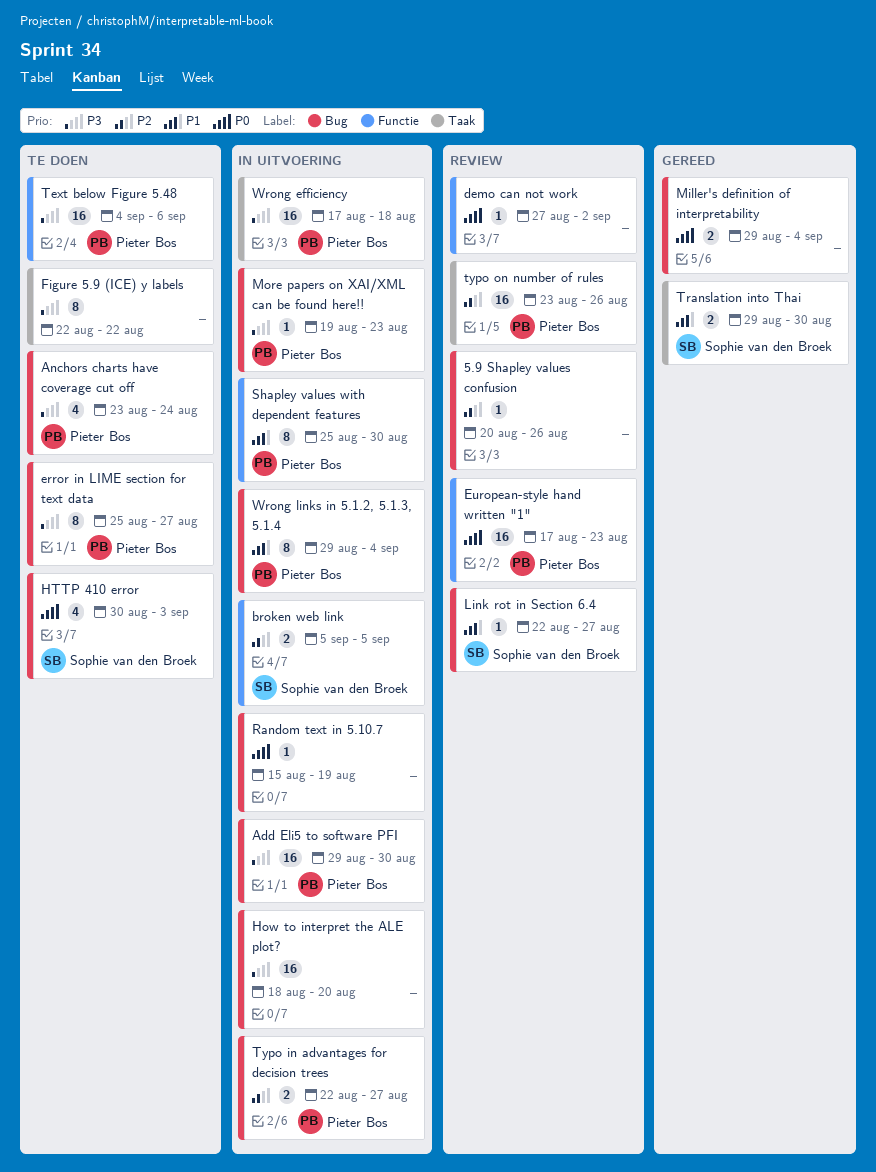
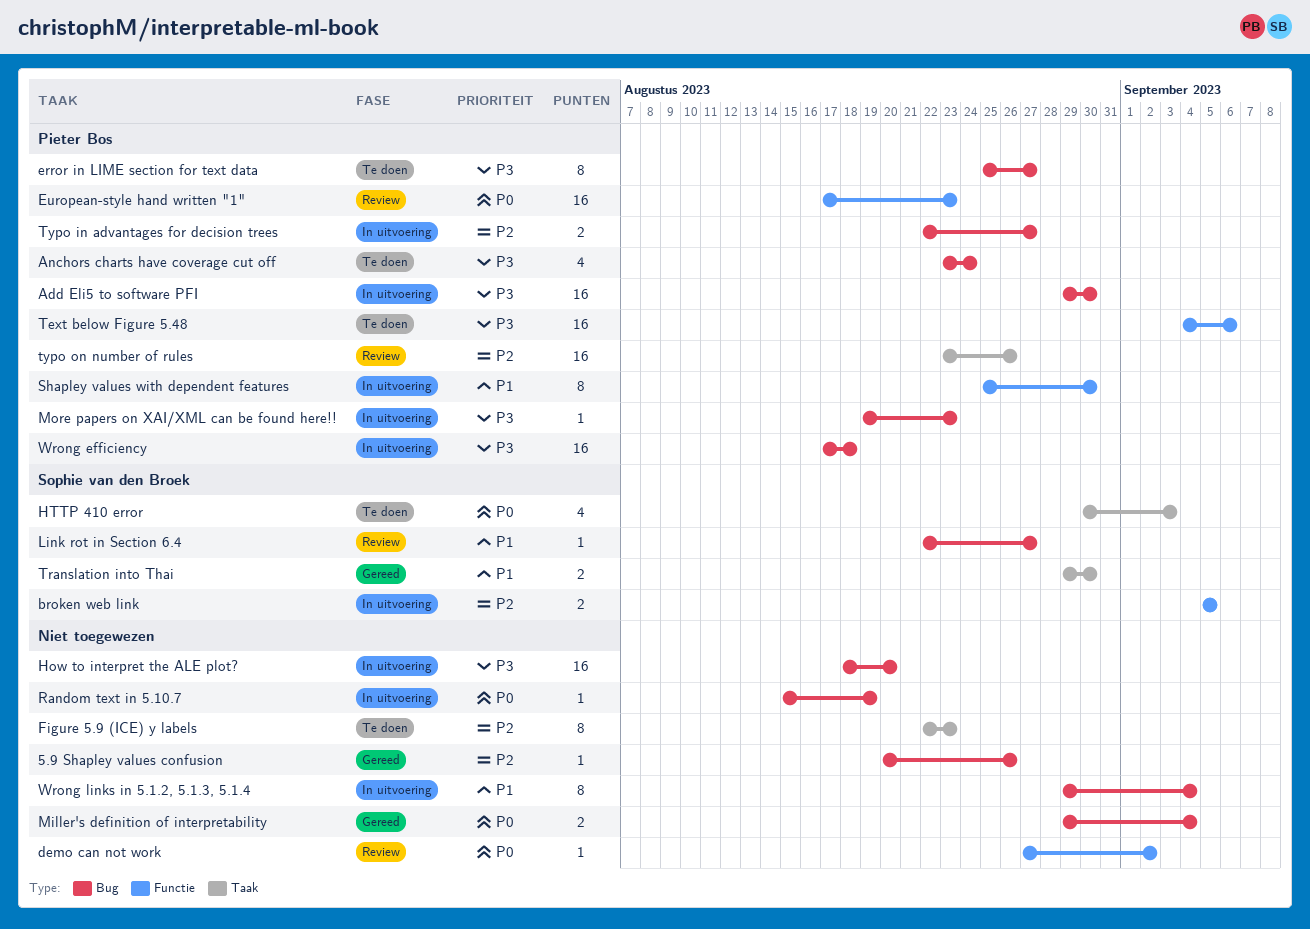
5.9 Shapley values confusion, status: Review -> Gereed
Figure 5.9 (ICE) y labels, priority: P3 -> P2
Figure 5.9 (ICE) y labels, due: Aug 22 -> Aug 23
HTTP 410 error, label: Bug -> Taak
Wrong efficiency, label: Taak -> Bug
Wrong links in 5.1.2, 5.1.3, 5.1.4, owner: Pieter Bos -> none

